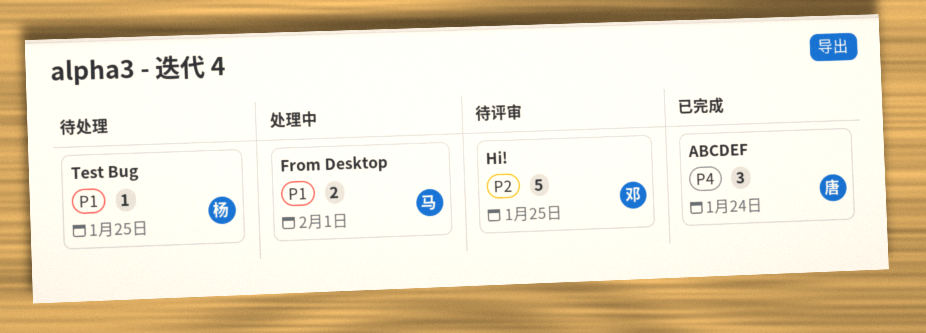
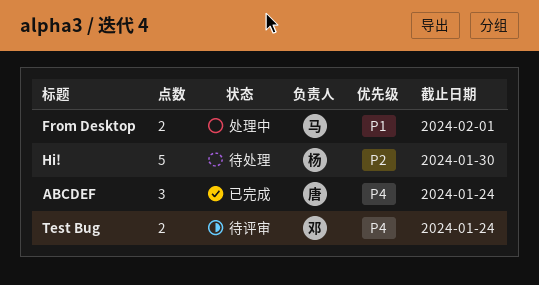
Hi!, status: 待评审 -> 待处理
Hi!, owner: 邓 -> 杨
Hi!, due: Jan 25 -> Jan 30
Test Bug, status: 待处理 -> 待评审
Test Bug, owner: 杨 -> 邓
Test Bug, priority: P1 -> P4
Test Bug, estimate: 1 -> 2
Test Bug, due: Jan 25 -> Jan 24

